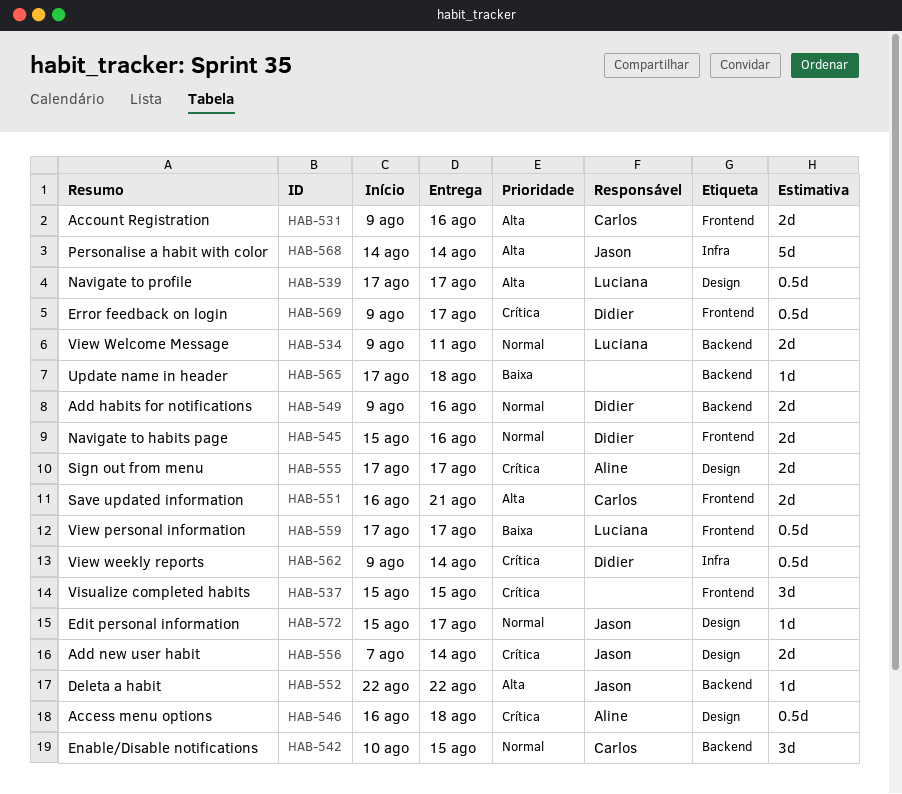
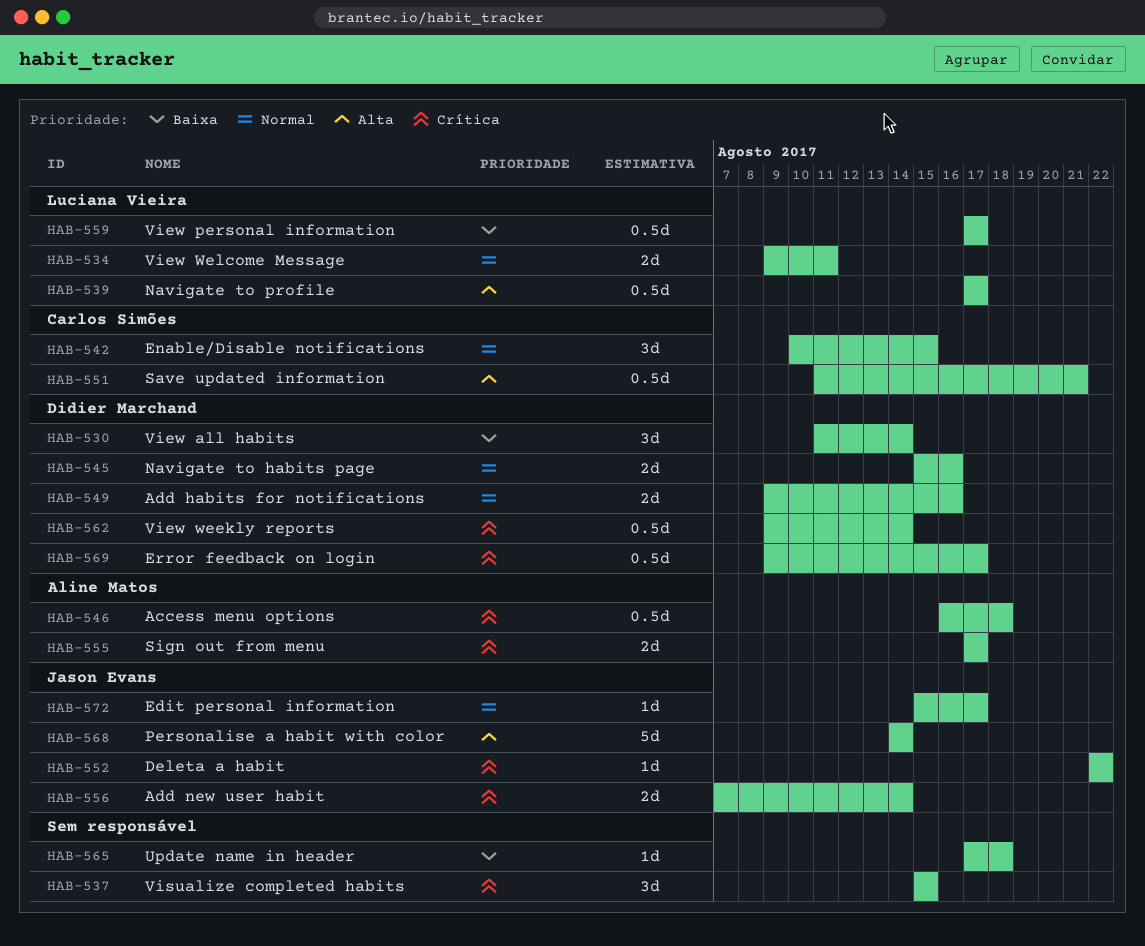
HAB-530: none -> present
HAB-531: present -> none
HAB-551, estimate: 2d -> 0.5d
HAB-551, start: Aug 16 -> Aug 11
HAB-552, priority: Alta -> Crítica

